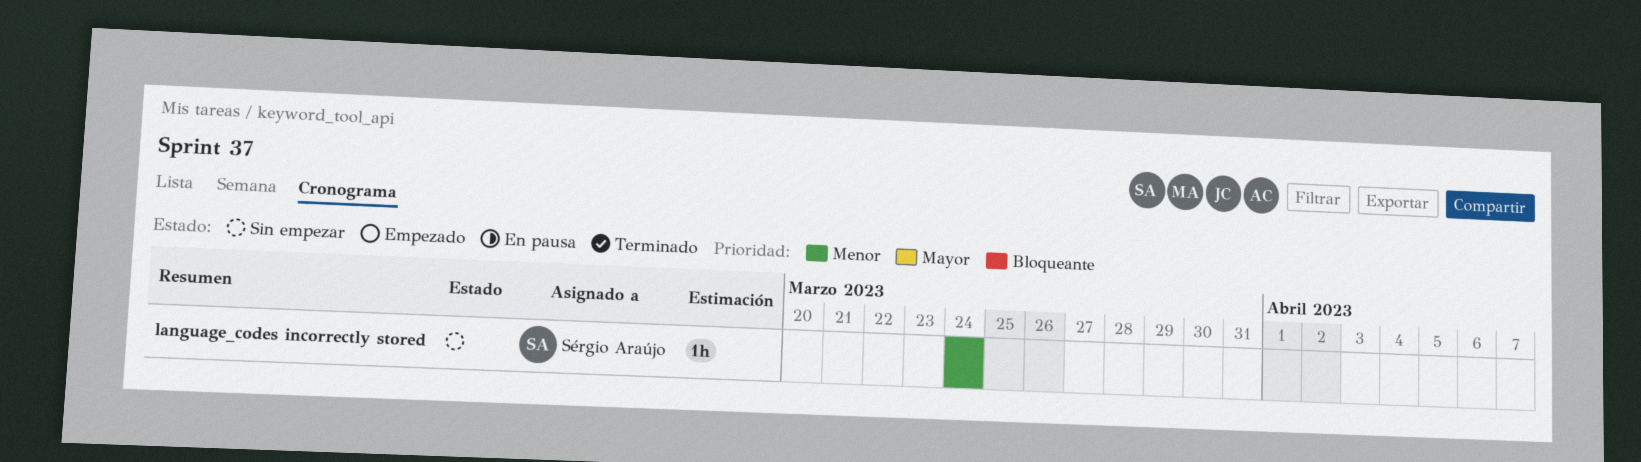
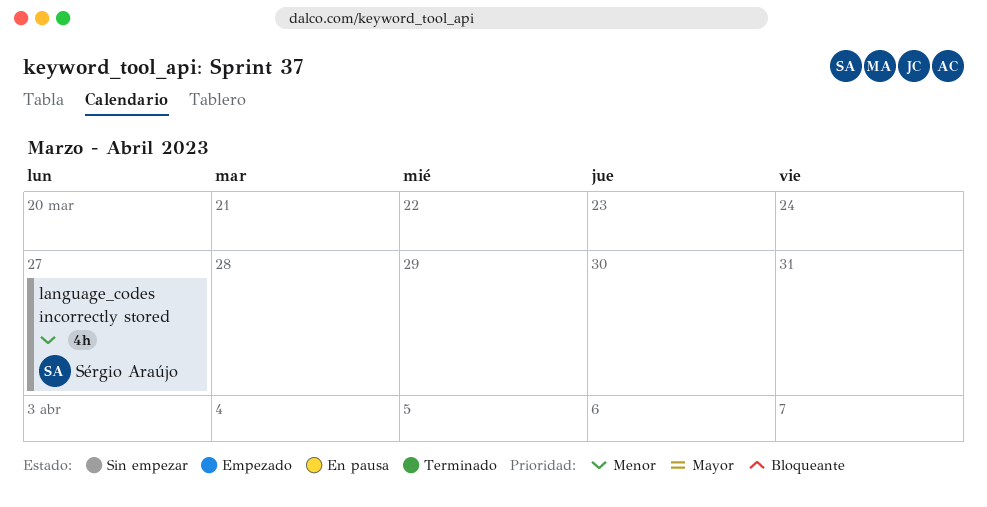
language_codes incorrectly stored, estimate: 1h -> 4h
language_codes incorrectly stored, due: Mar 24 -> Mar 27

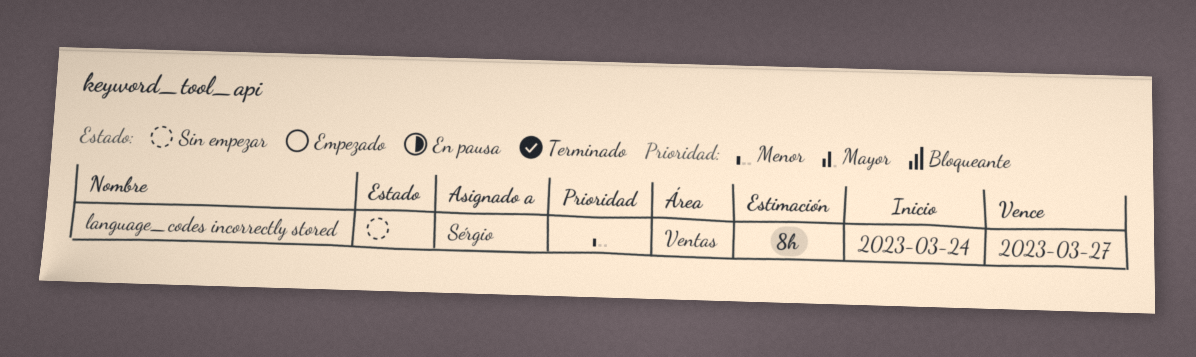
language_codes incorrectly stored, estimate: 4h -> 8h

